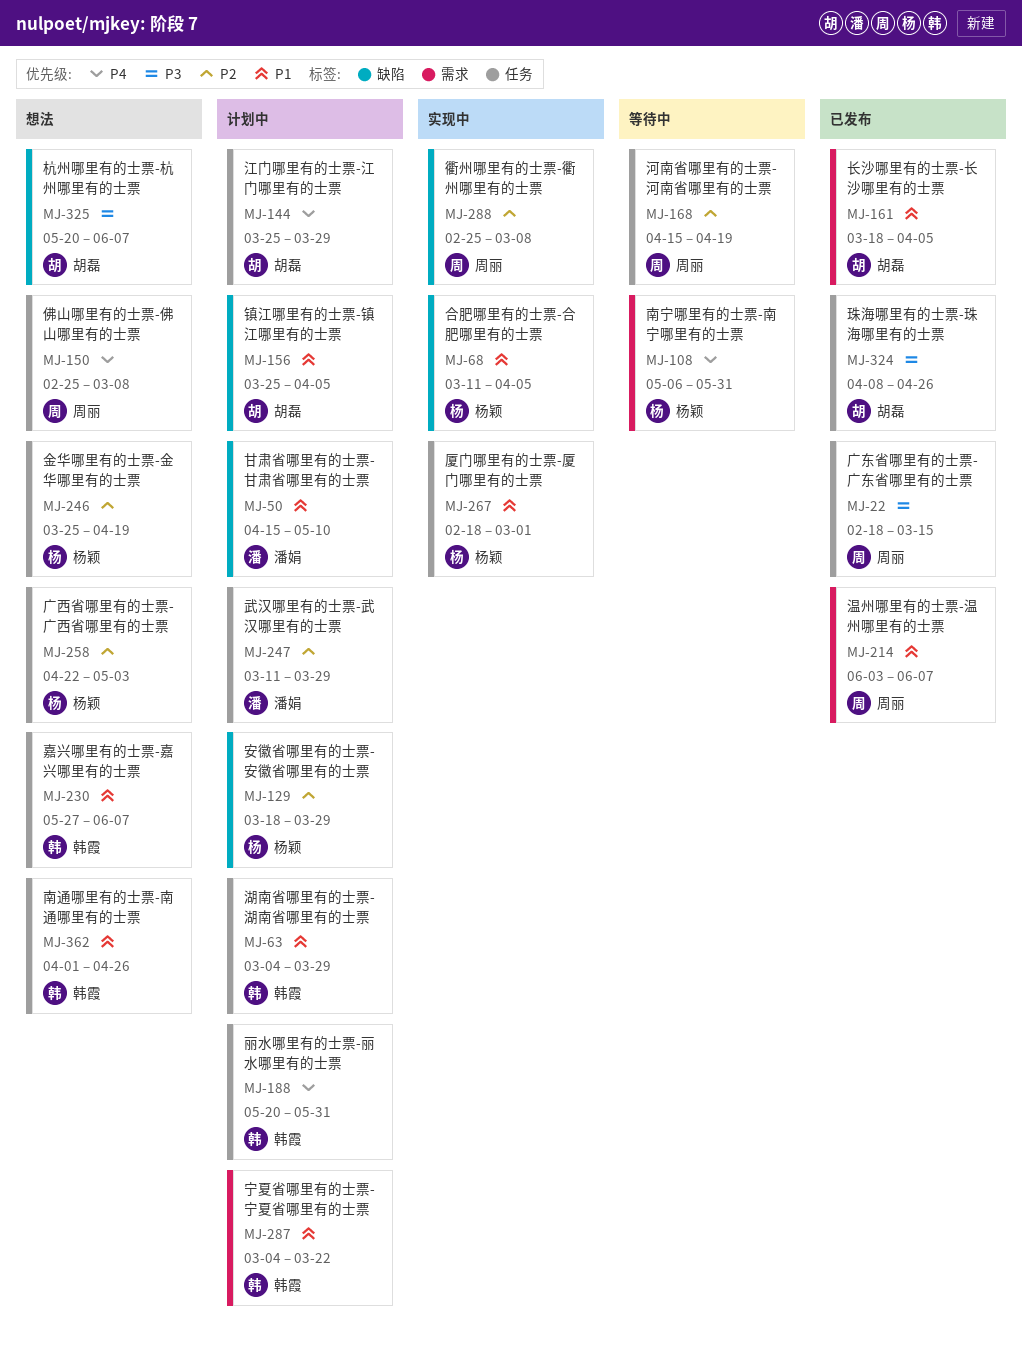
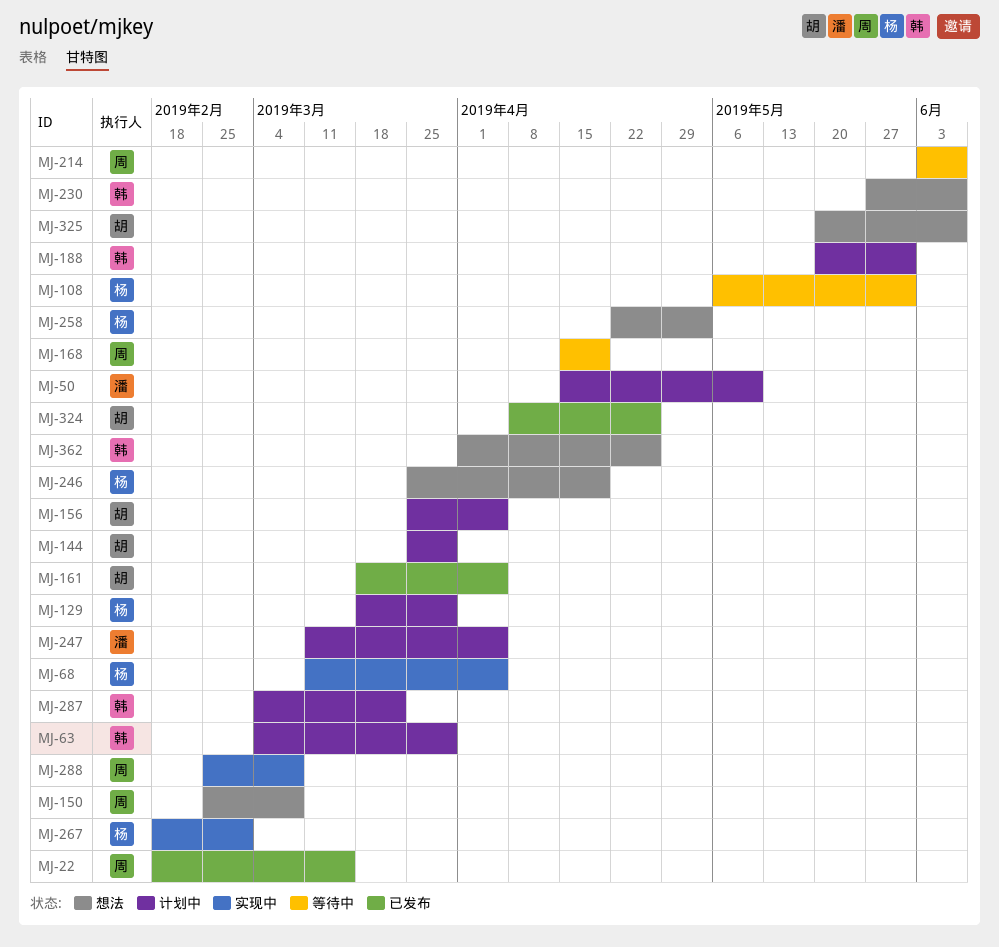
MJ-214, status: 已发布 -> 等待中
MJ-247, due: Mar 29 -> Apr 5

